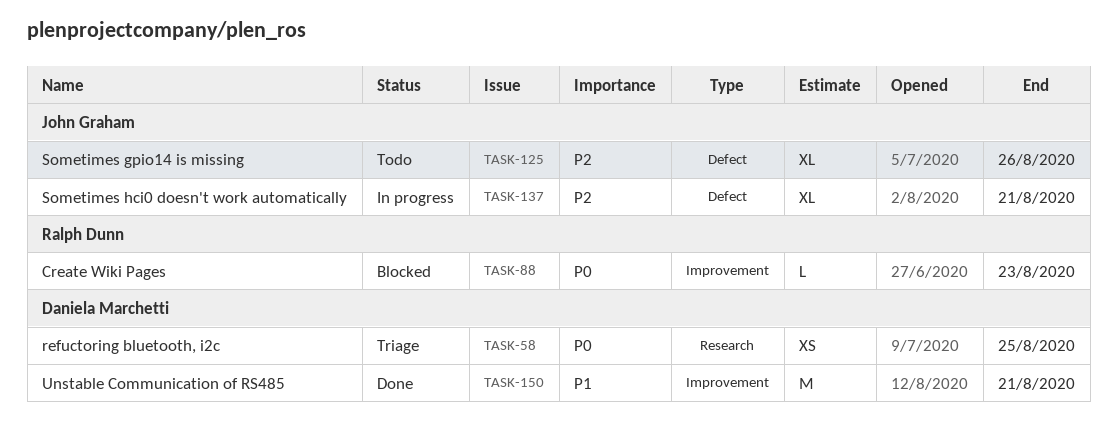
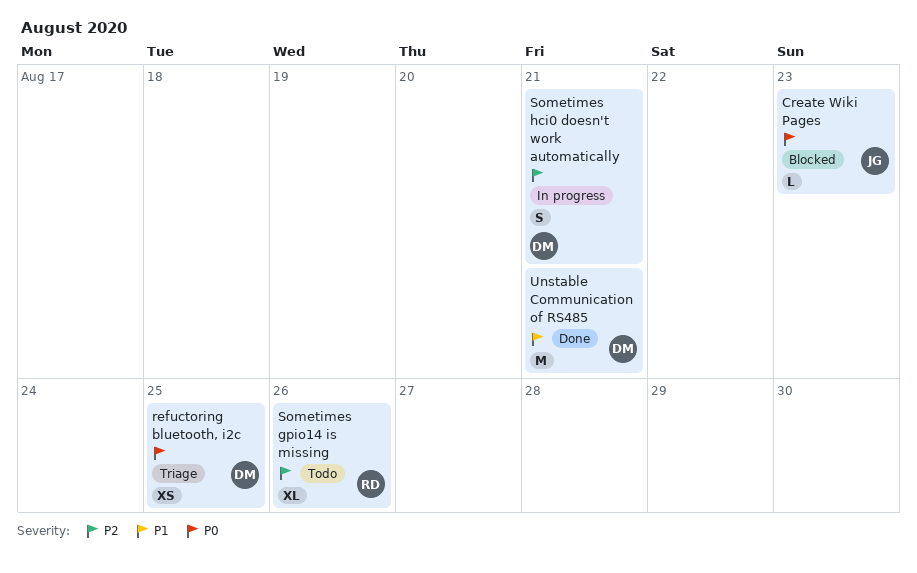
Create Wiki Pages, owner: Ralph Dunn -> John Graham
Sometimes gpio14 is missing, owner: John Graham -> Ralph Dunn
Sometimes hci0 doesn't work automatically, owner: John Graham -> Daniela Marchetti
Sometimes hci0 doesn't work automatically, estimate: XL -> S

